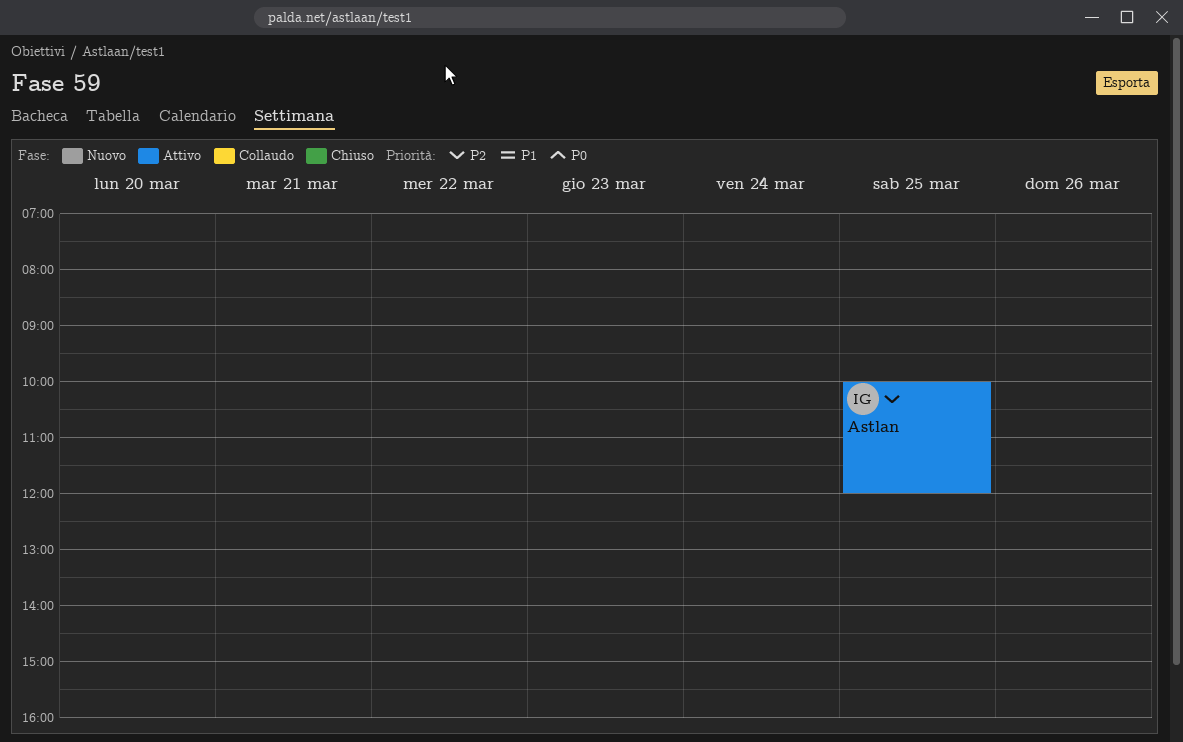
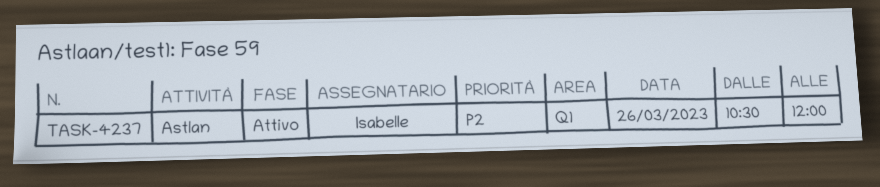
Astlan, day: Mar 25 -> Mar 26
Astlan, begins: 10:00 -> 10:30

